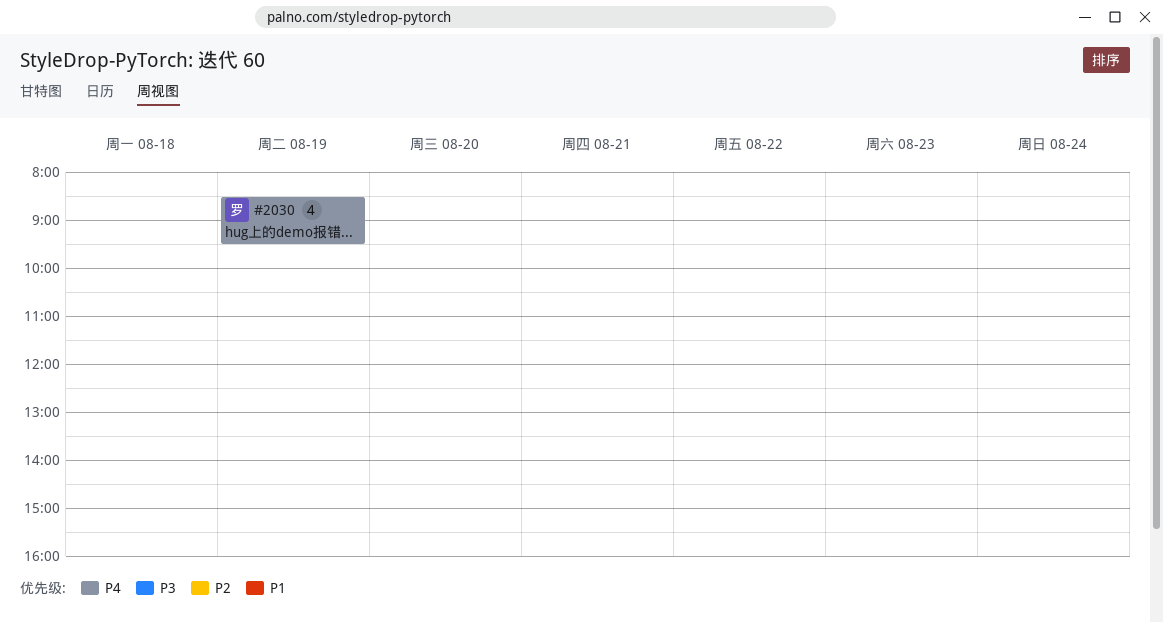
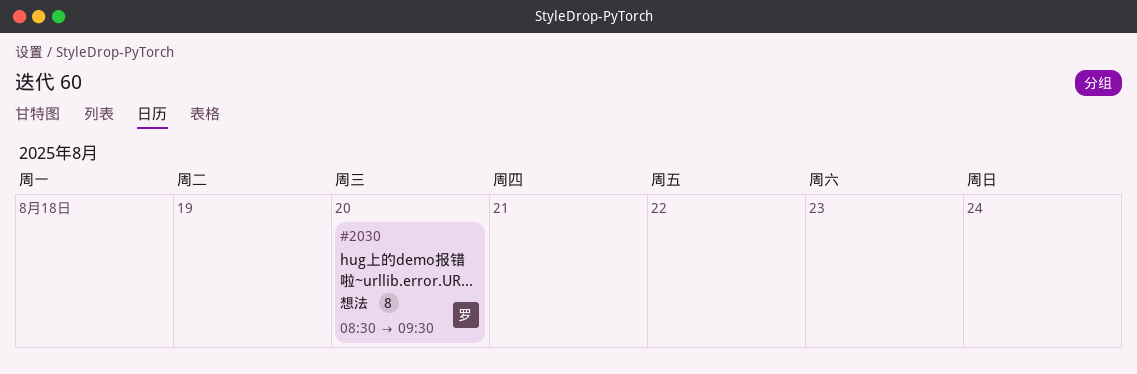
#2030, estimate: 4 -> 8
#2030, day: Aug 19 -> Aug 20

